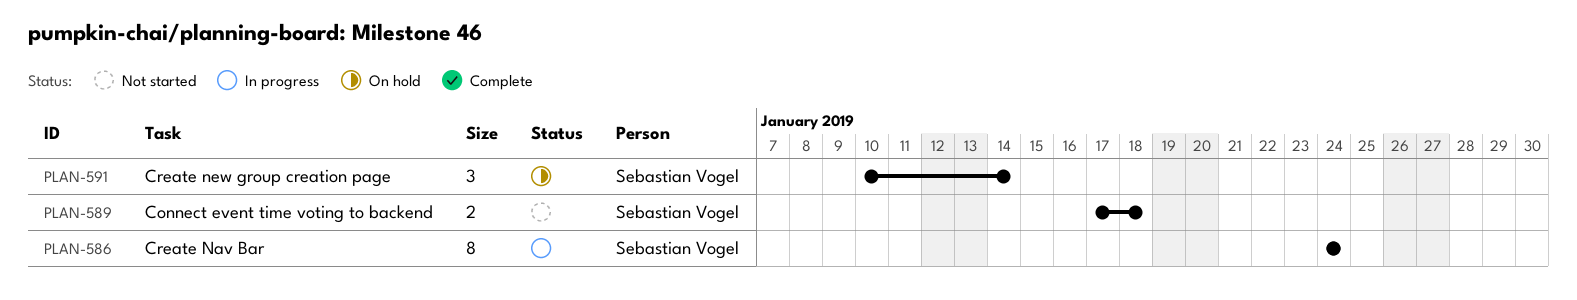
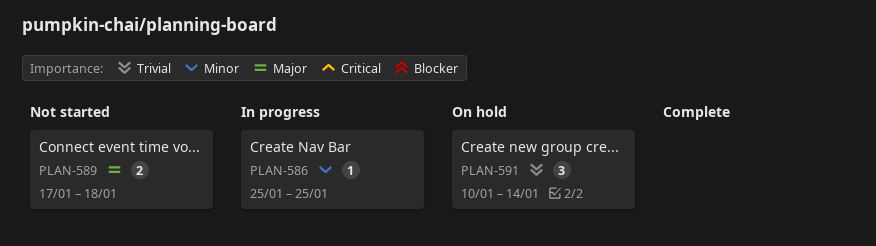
PLAN-586, estimate: 8 -> 1
PLAN-586, start: Jan 24 -> Jan 25
PLAN-586, due: Jan 24 -> Jan 25

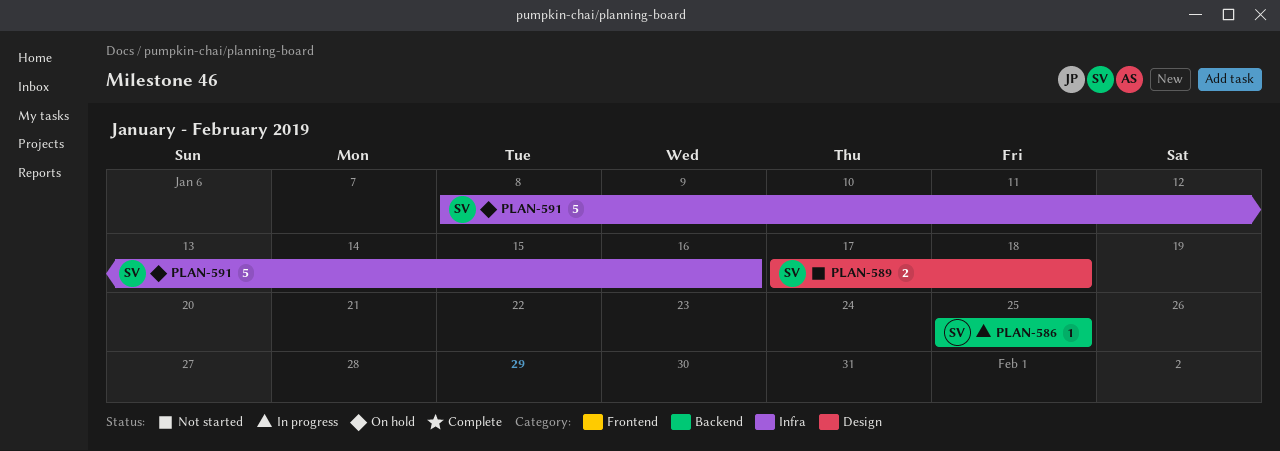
PLAN-591, estimate: 3 -> 5
PLAN-591, start: Jan 10 -> Jan 8
PLAN-591, due: Jan 14 -> Jan 16

